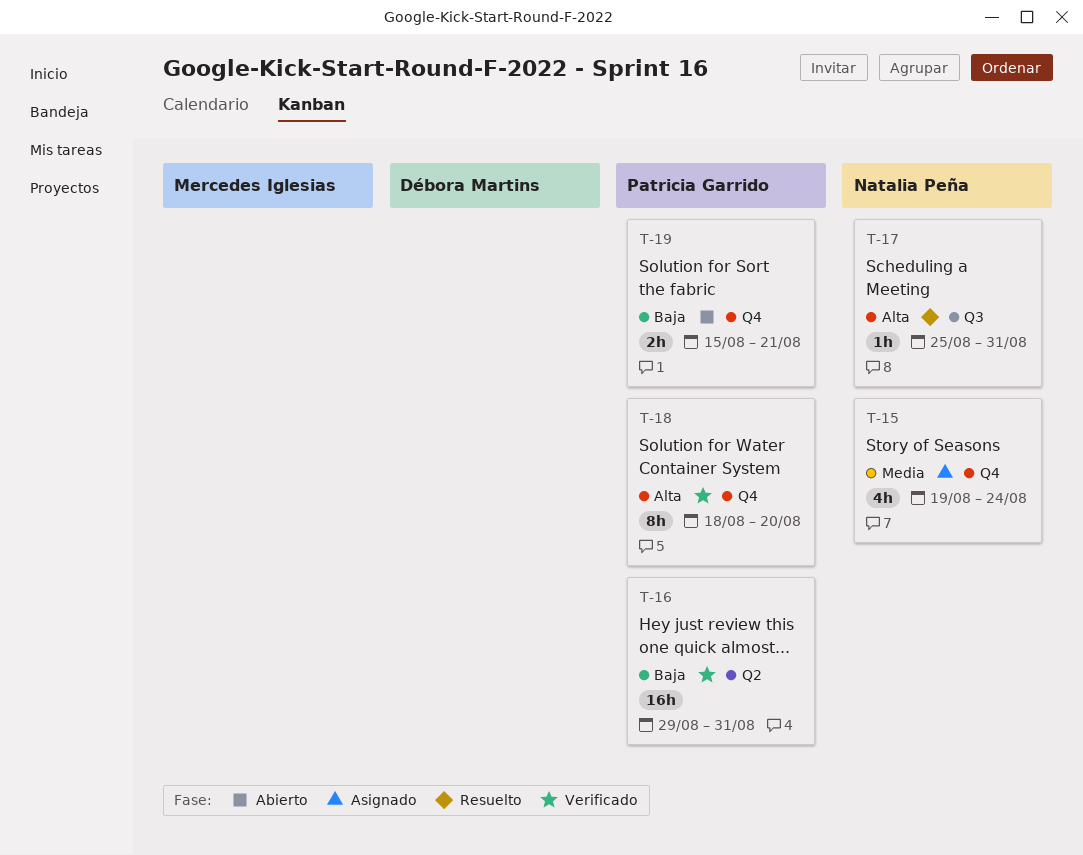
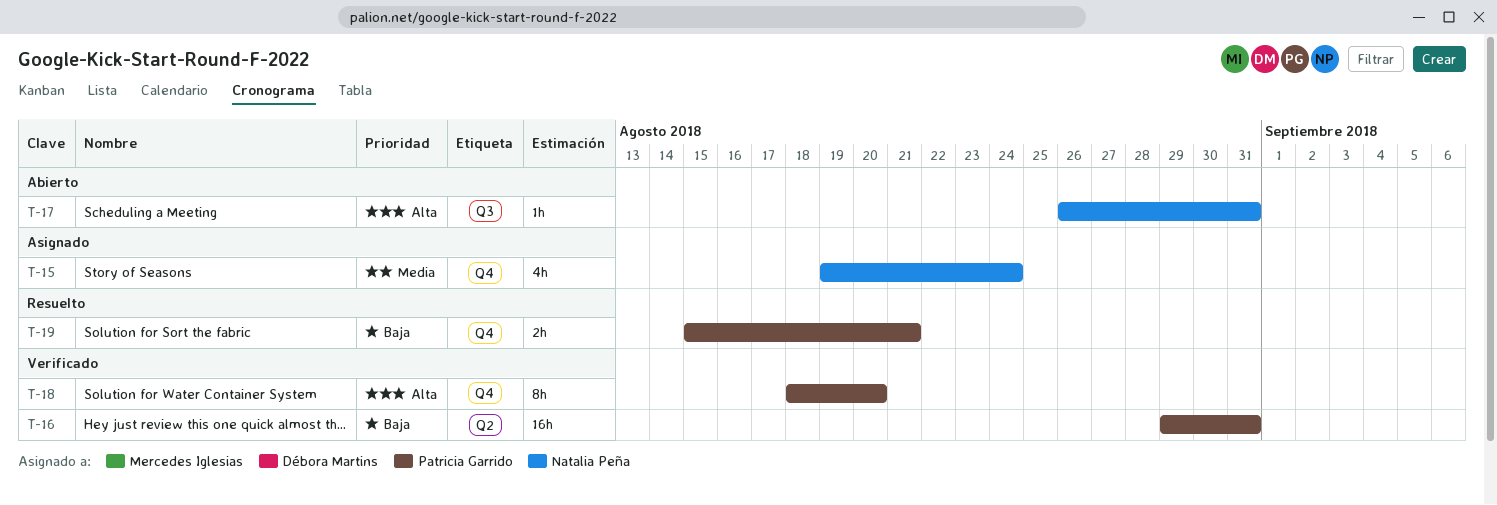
T-17, status: Resuelto -> Abierto
T-17, start: Aug 25 -> Aug 26
T-19, status: Abierto -> Resuelto

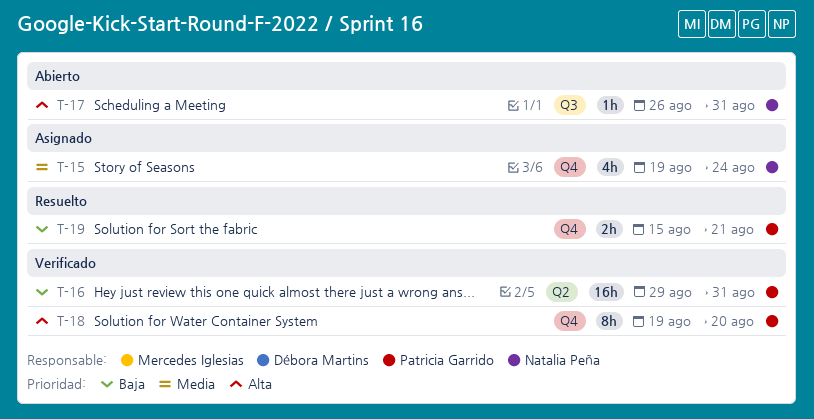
T-18, start: Aug 18 -> Aug 19

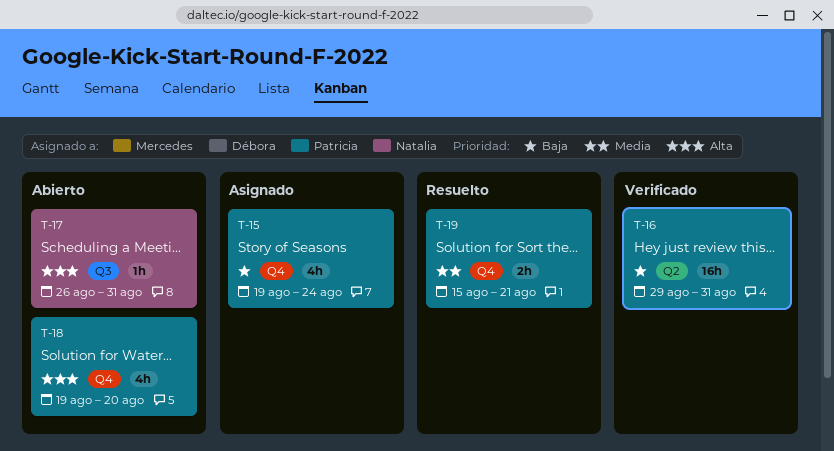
T-15, owner: Natalia Peña -> Patricia Garrido
T-15, priority: Media -> Baja
T-18, status: Verificado -> Abierto
T-18, estimate: 8h -> 4h
T-19, priority: Baja -> Media

